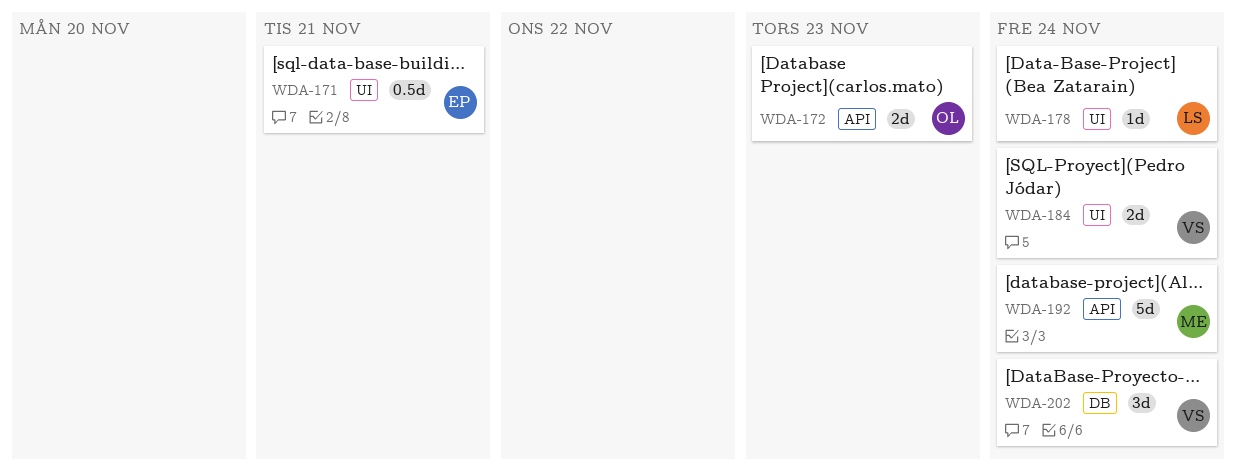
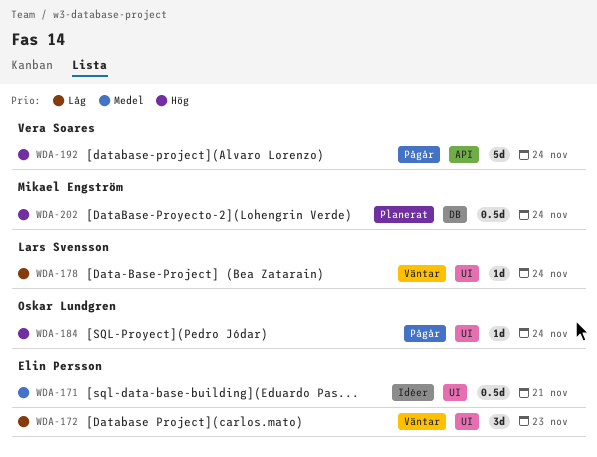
WDA-172, owner: Oskar Lundgren -> Elin Persson
WDA-172, label: API -> UI
WDA-172, estimate: 2d -> 3d
WDA-184, owner: Vera Soares -> Oskar Lundgren
WDA-184, estimate: 2d -> 1d
WDA-192, owner: Mikael Engström -> Vera Soares
WDA-202, owner: Vera Soares -> Mikael Engström
WDA-202, estimate: 3d -> 0.5d

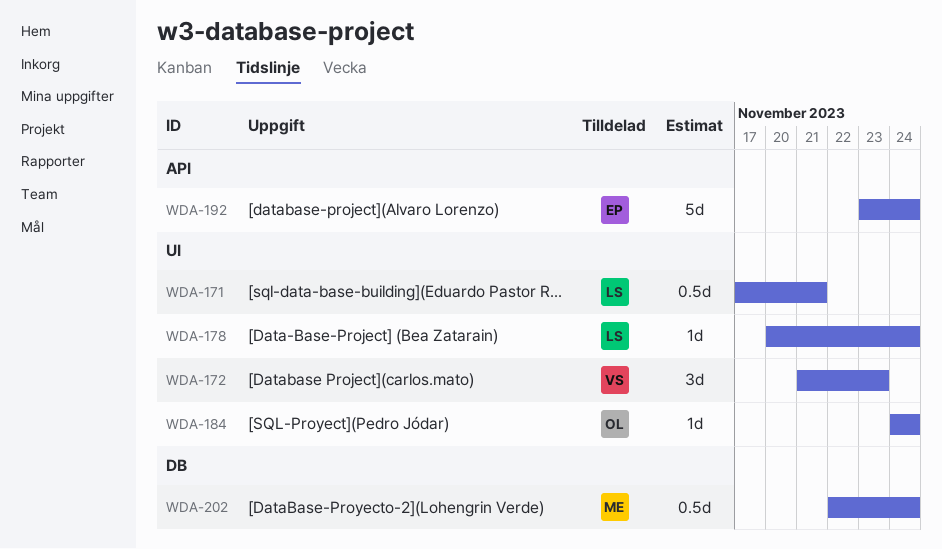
WDA-171, owner: Elin Persson -> Lars Svensson
WDA-172, owner: Elin Persson -> Vera Soares
WDA-192, owner: Vera Soares -> Elin Persson

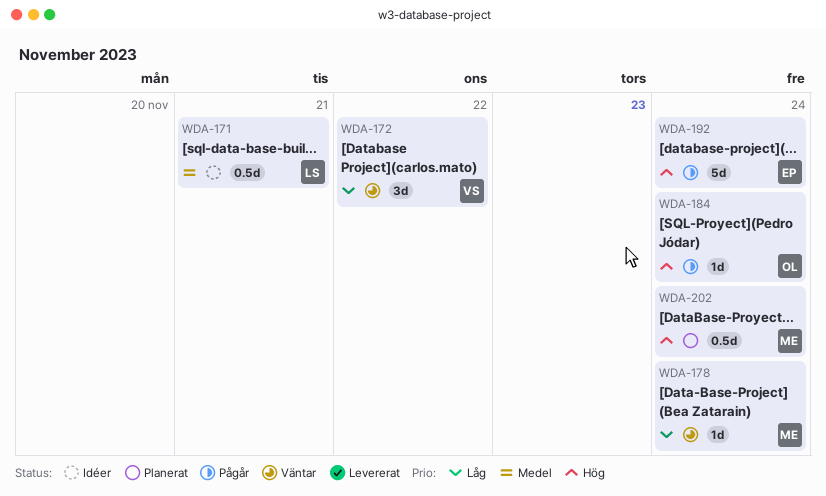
WDA-172, due: Nov 23 -> Nov 22
WDA-178, owner: LS -> ME

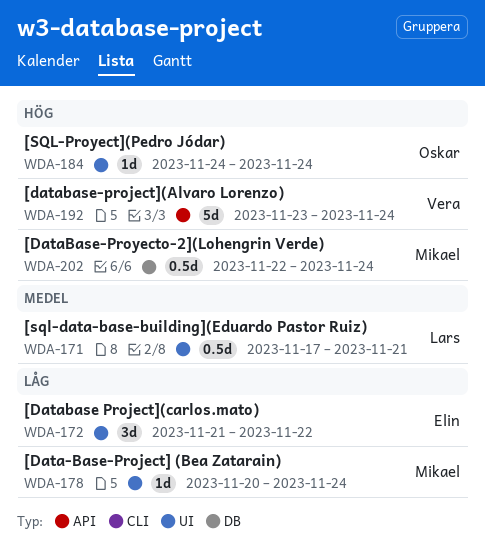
WDA-172, owner: Vera -> Elin
WDA-192, owner: Elin -> Vera

